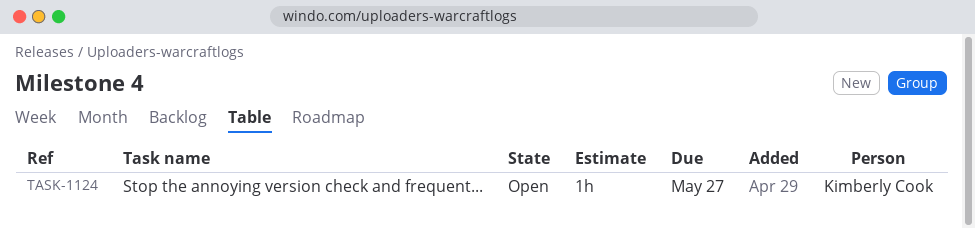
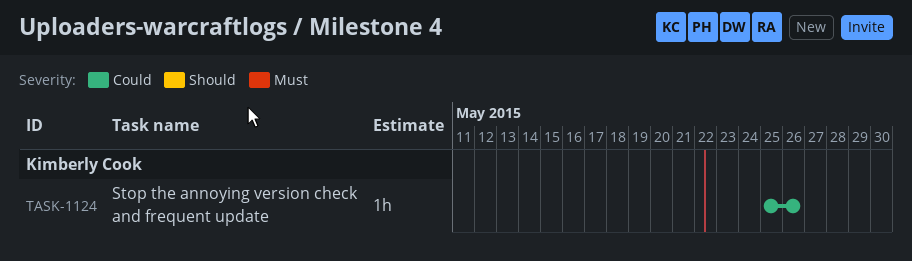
TASK-1124, due: May 27 -> May 26

